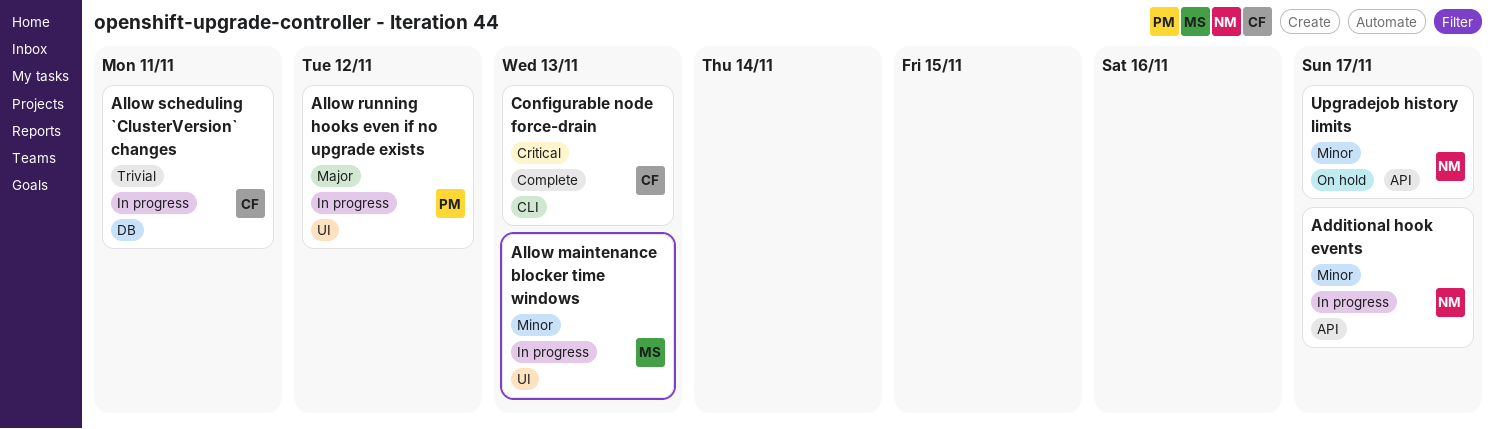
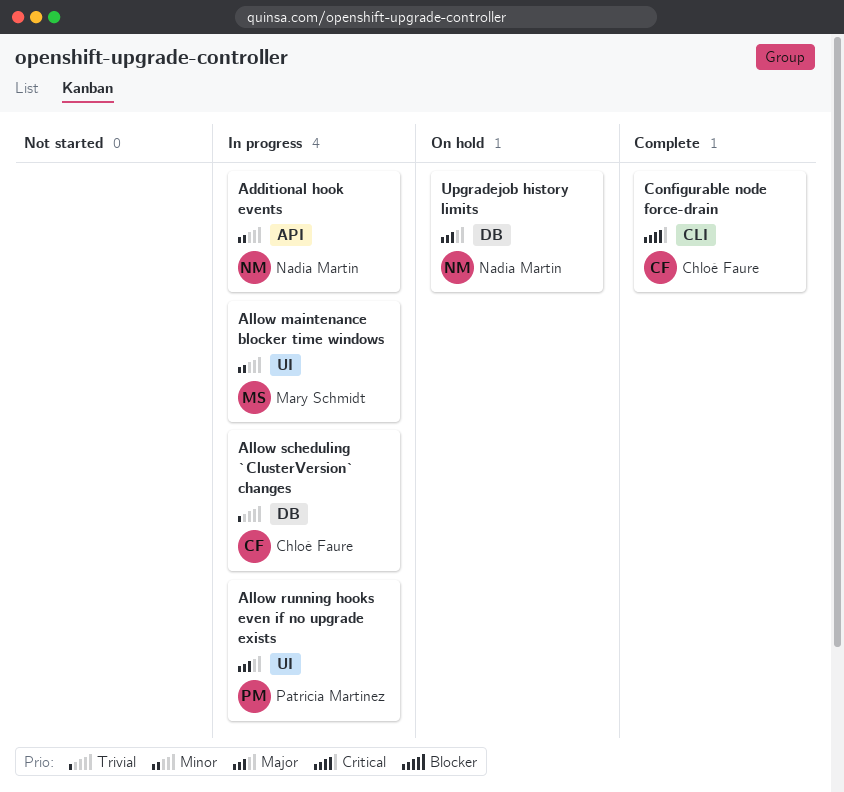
Upgradejob history limits, priority: Minor -> Major
Upgradejob history limits, label: API -> DB

